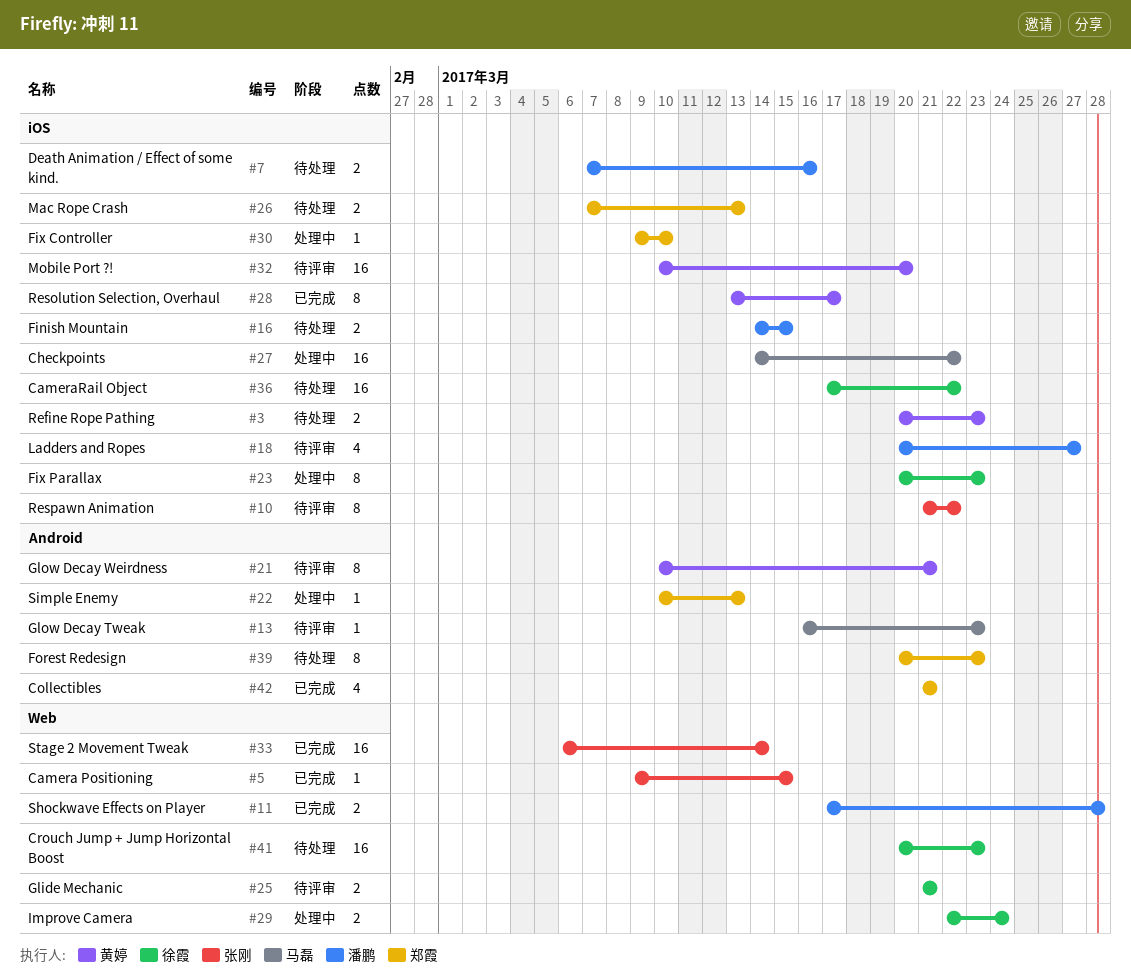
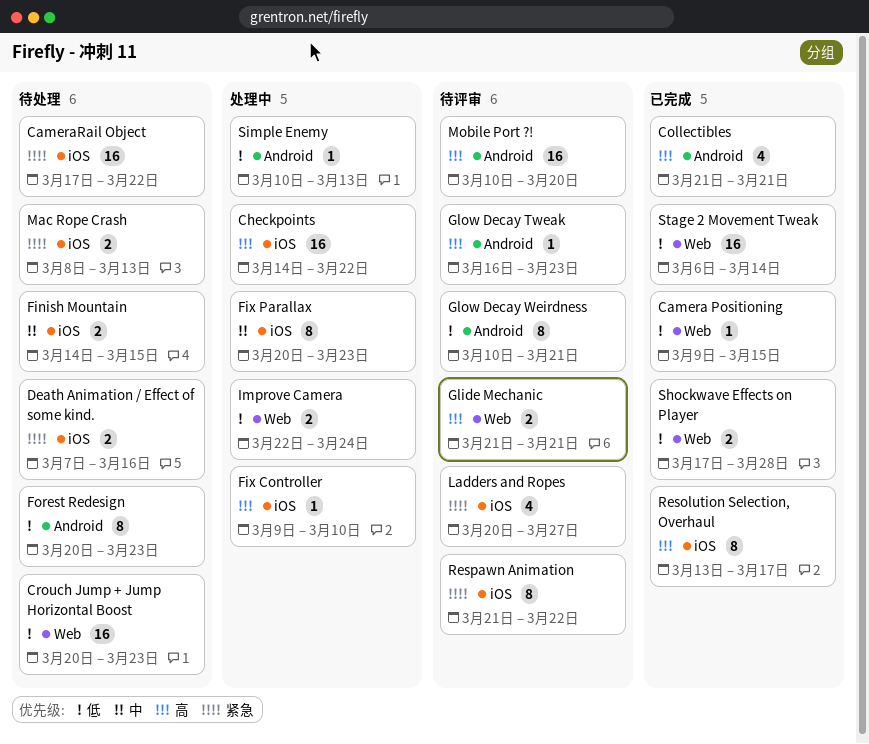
Mac Rope Crash, start: Mar 7 -> Mar 8
Mobile Port ?!, label: iOS -> Android
Refine Rope Pathing: present -> none

